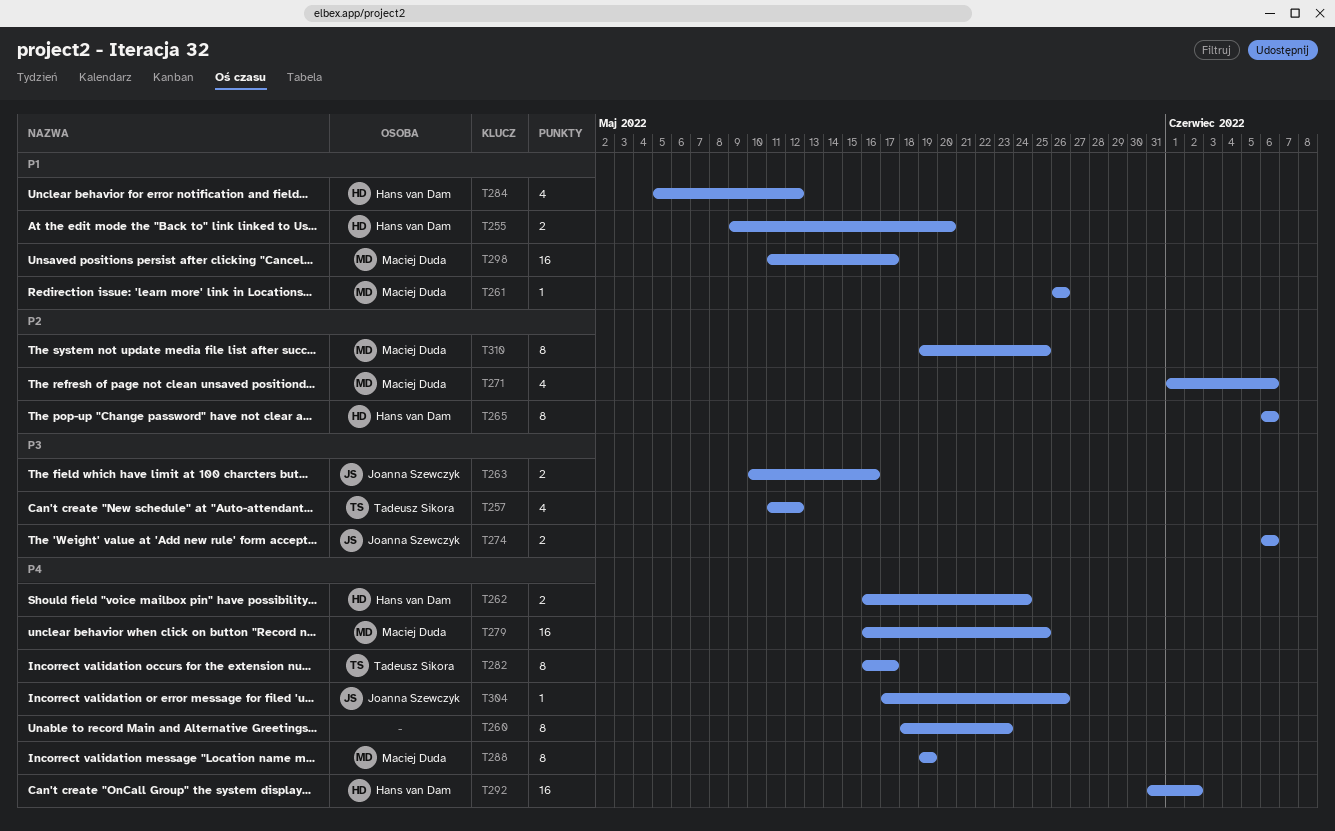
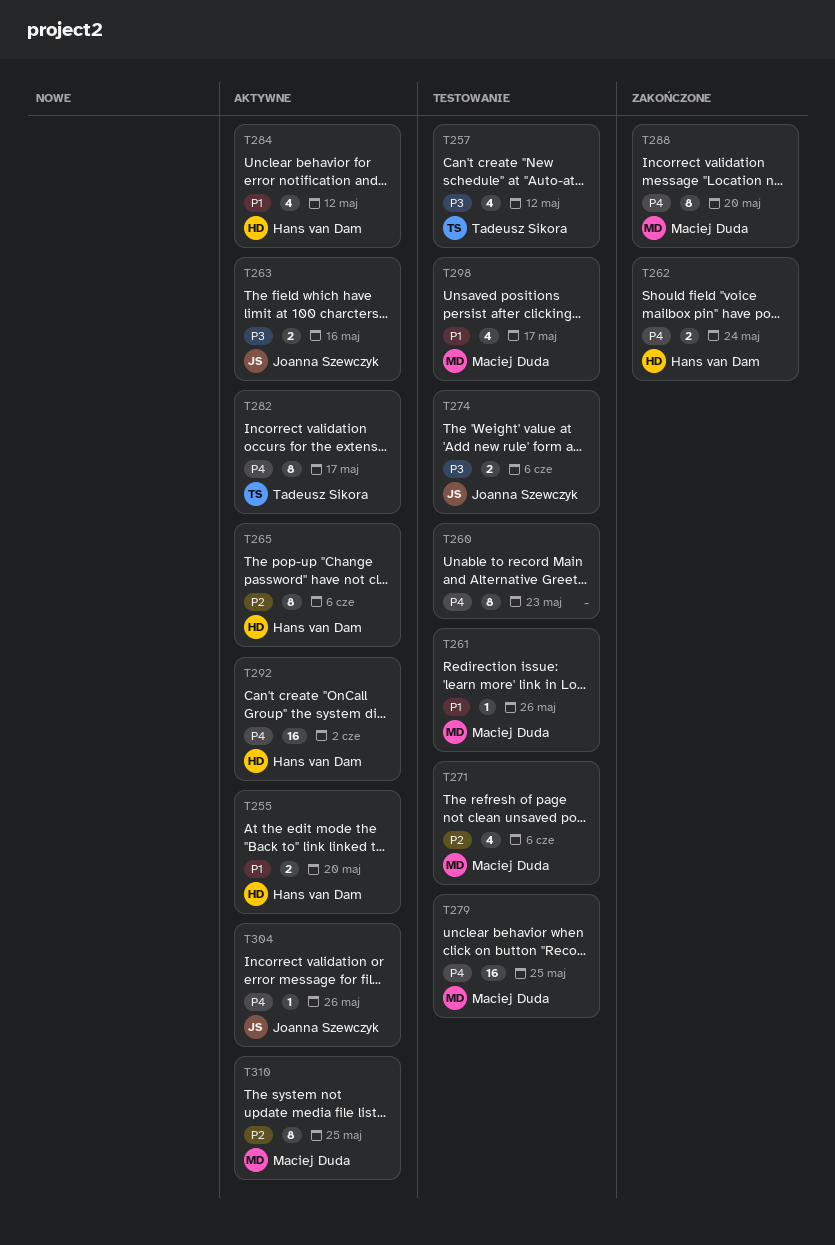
T288, due: May 19 -> May 20
T298, estimate: 16 -> 4

